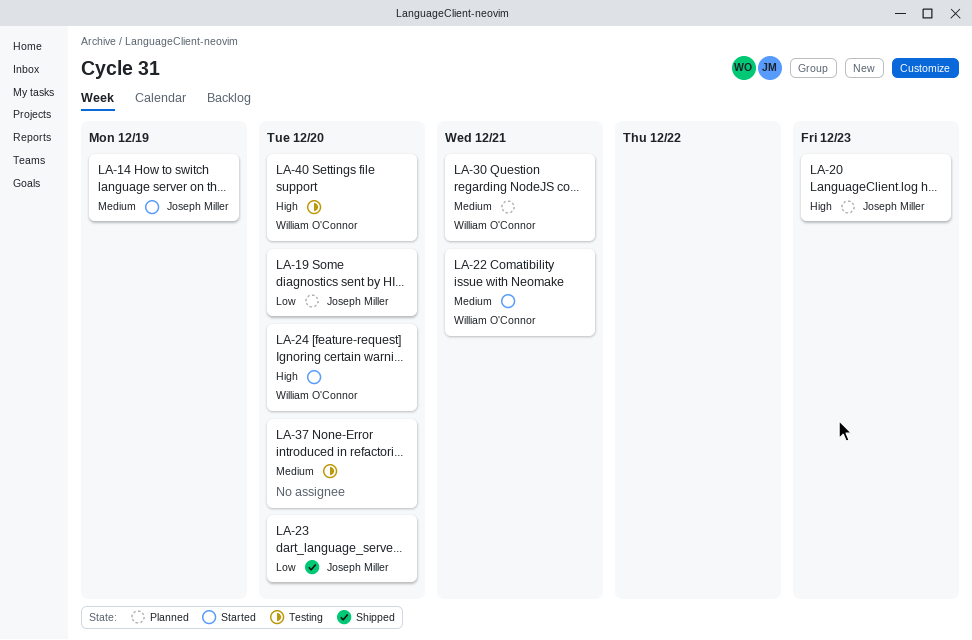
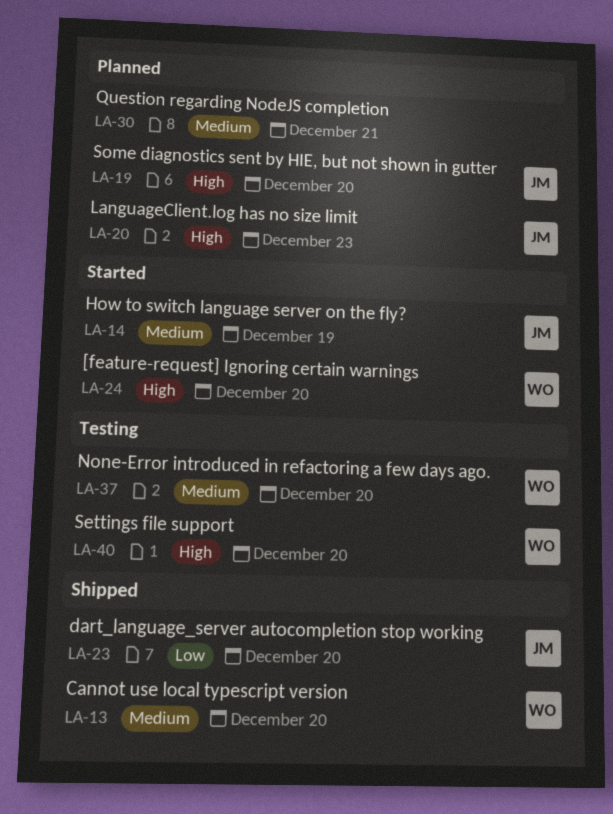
LA-13: none -> present
LA-19, priority: Low -> High
LA-22: present -> none
LA-30, owner: William O'Connor -> none
LA-37, owner: none -> William O'Connor

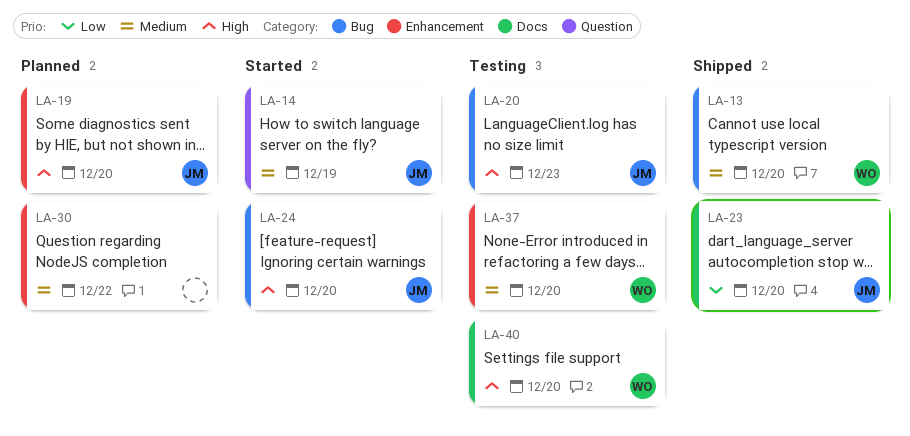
LA-20, status: Planned -> Testing
LA-24, owner: WO -> JM
LA-30, due: Dec 21 -> Dec 22

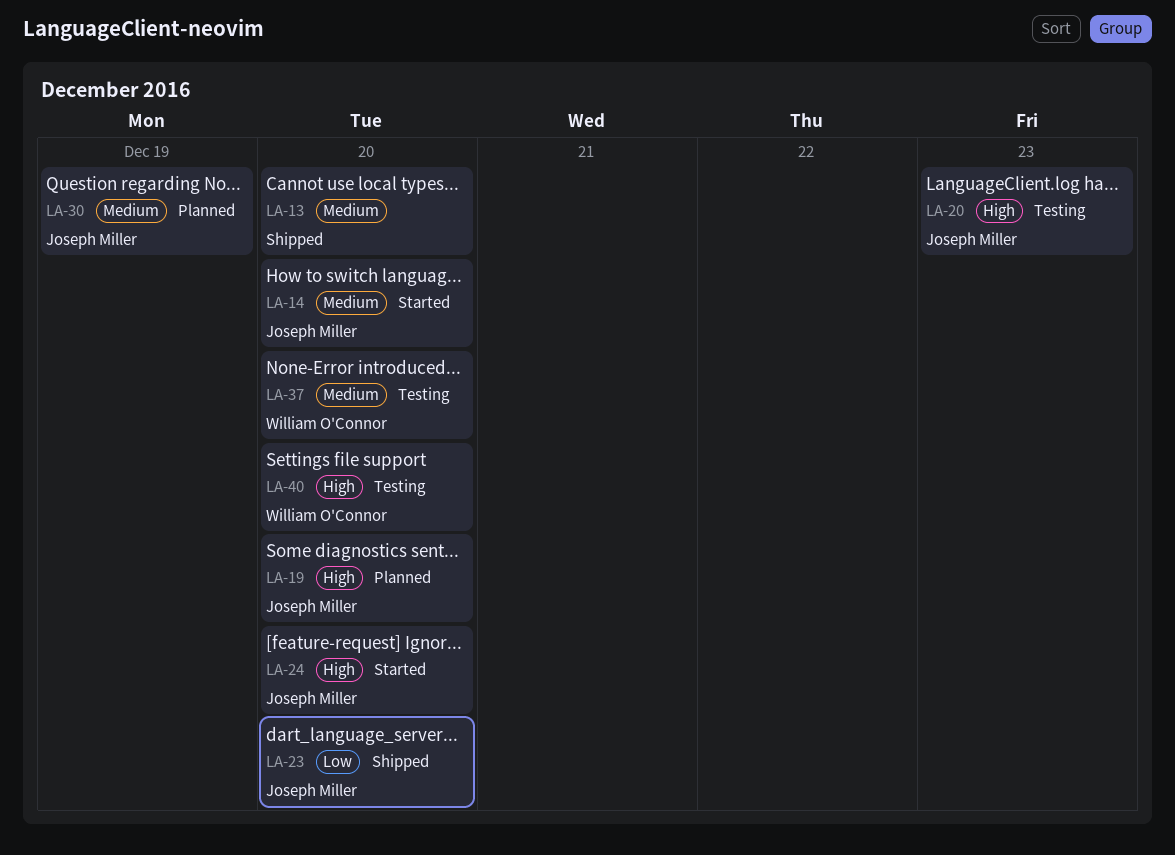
LA-13, owner: William O'Connor -> none
LA-14, due: Dec 19 -> Dec 20
LA-30, owner: none -> Joseph Miller
LA-30, due: Dec 22 -> Dec 19

